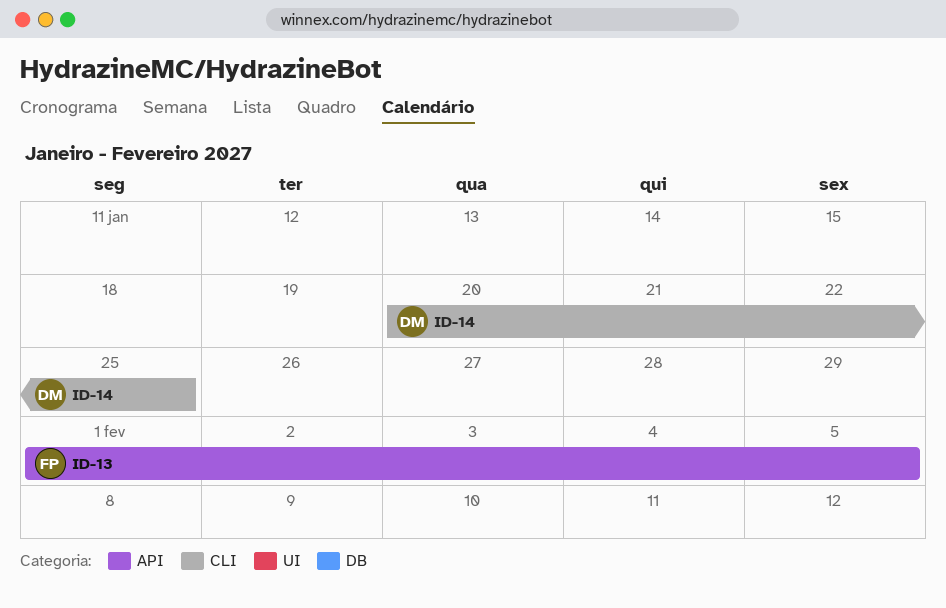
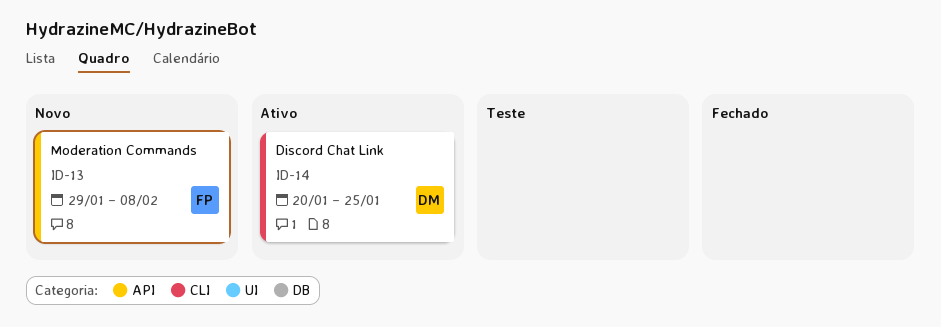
ID-13, start: Feb 1 -> Jan 29
ID-13, due: Feb 5 -> Feb 8

